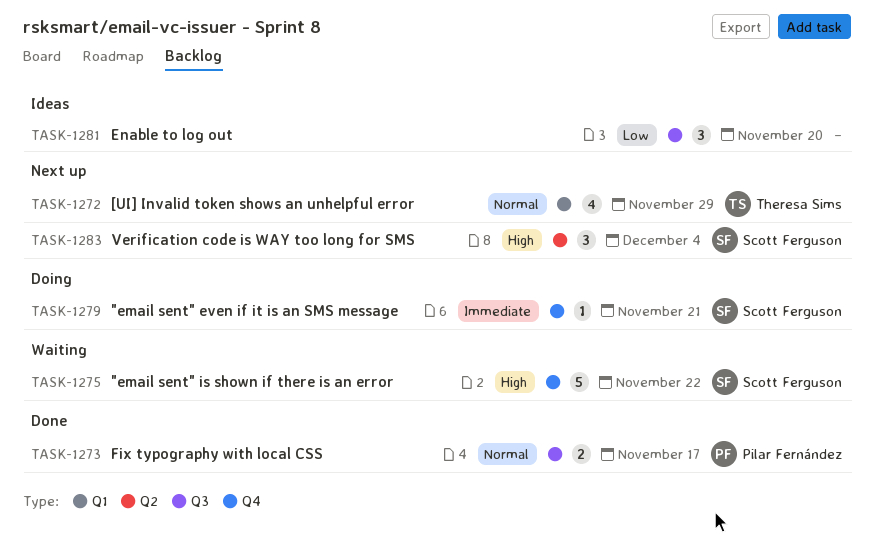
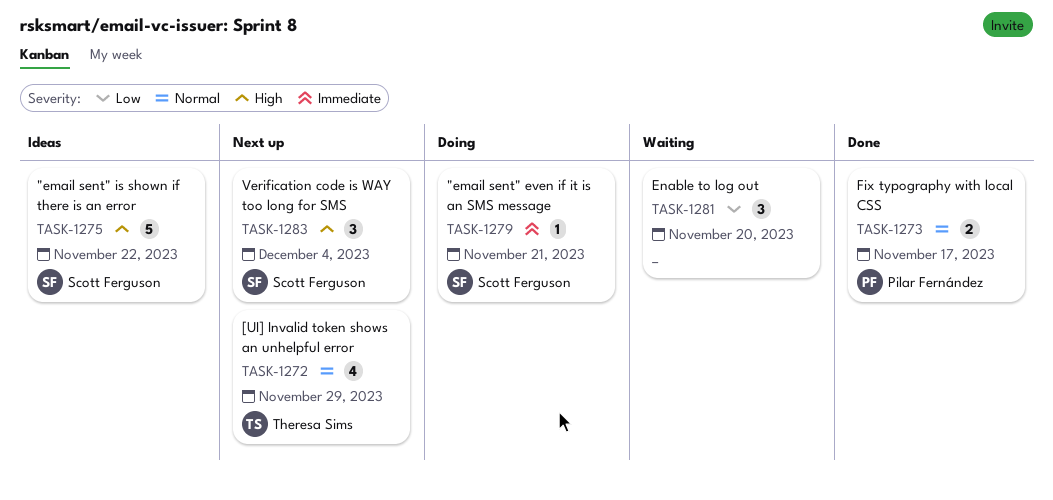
TASK-1275, status: Waiting -> Ideas
TASK-1281, status: Ideas -> Waiting

